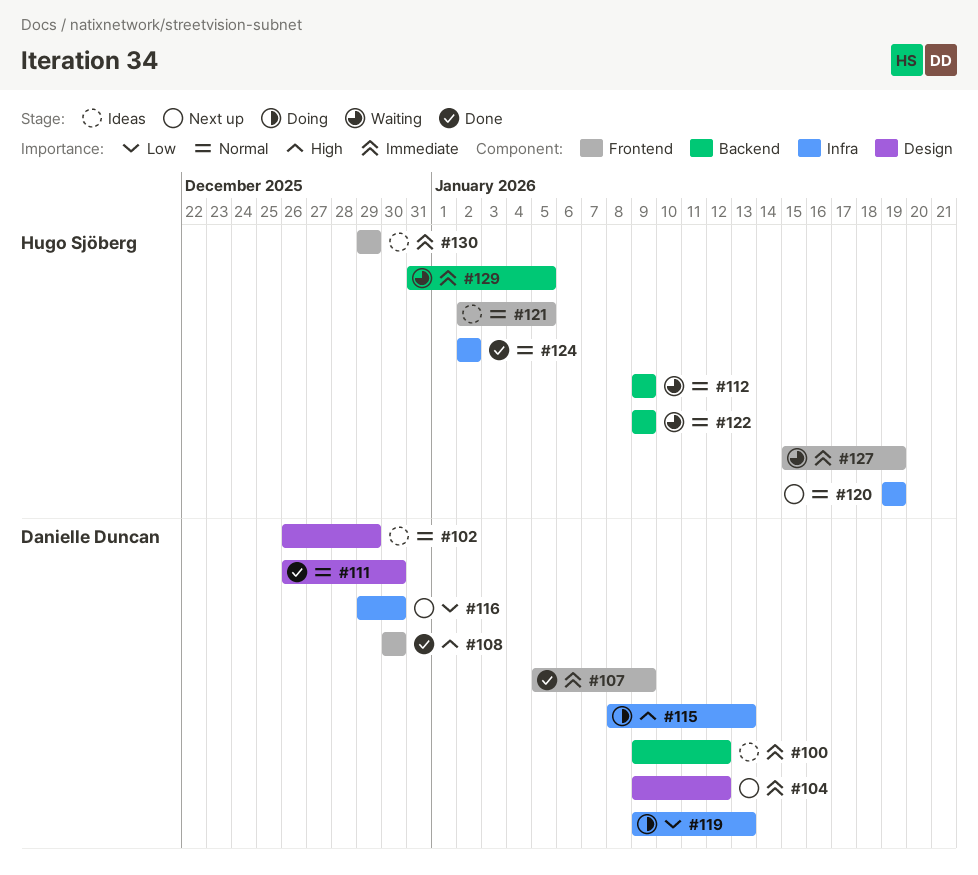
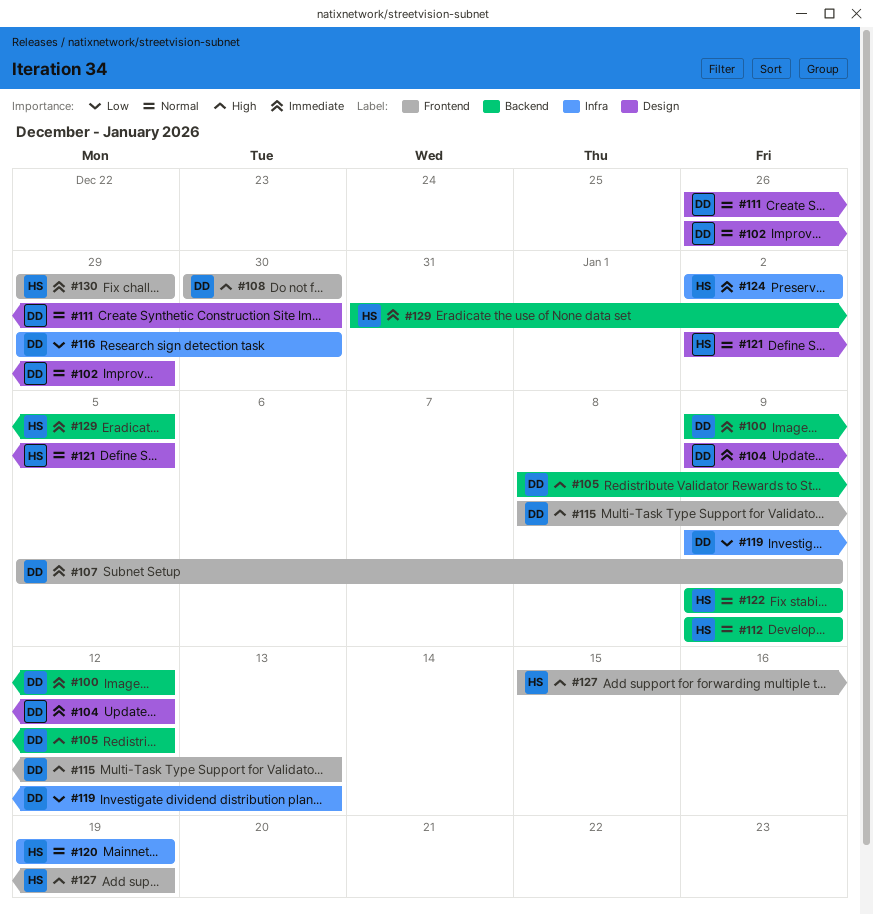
#105: none -> present
#115, label: Infra -> Frontend
#121, label: Frontend -> Design
#124, priority: Normal -> Immediate
#127, priority: Immediate -> High

